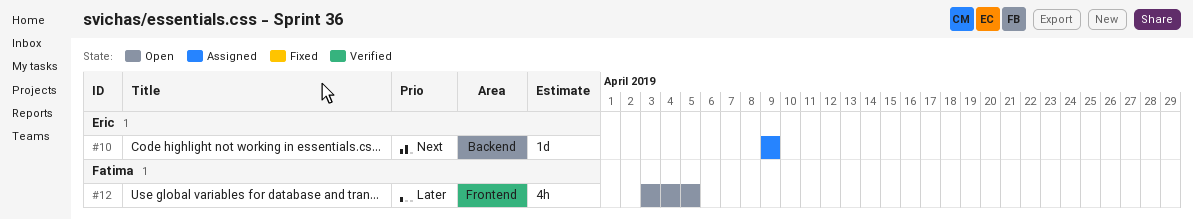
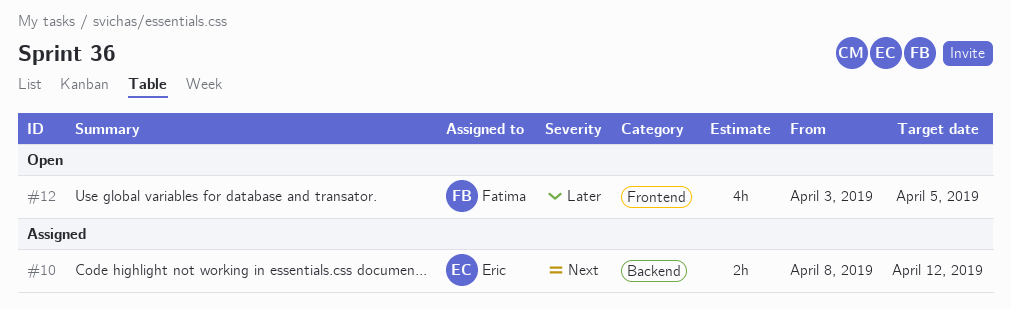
#10, estimate: 1d -> 2h
#10, start: Apr 9 -> Apr 8
#10, due: Apr 9 -> Apr 12

